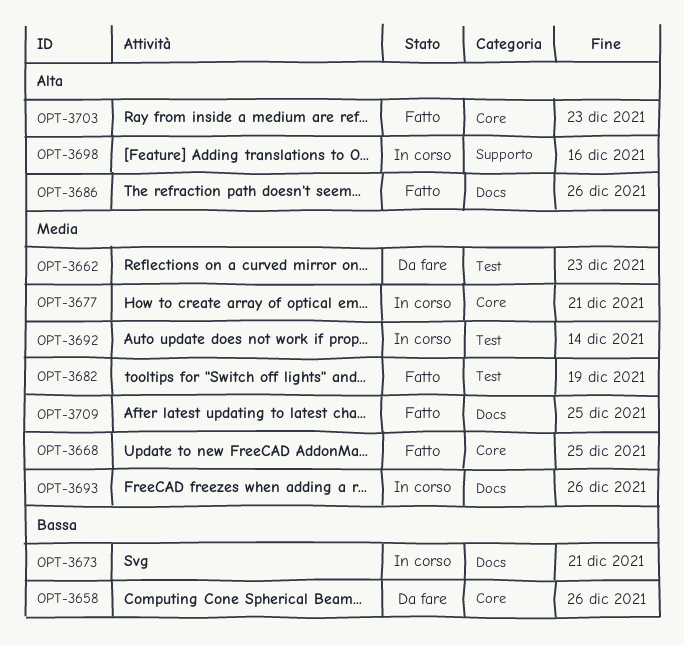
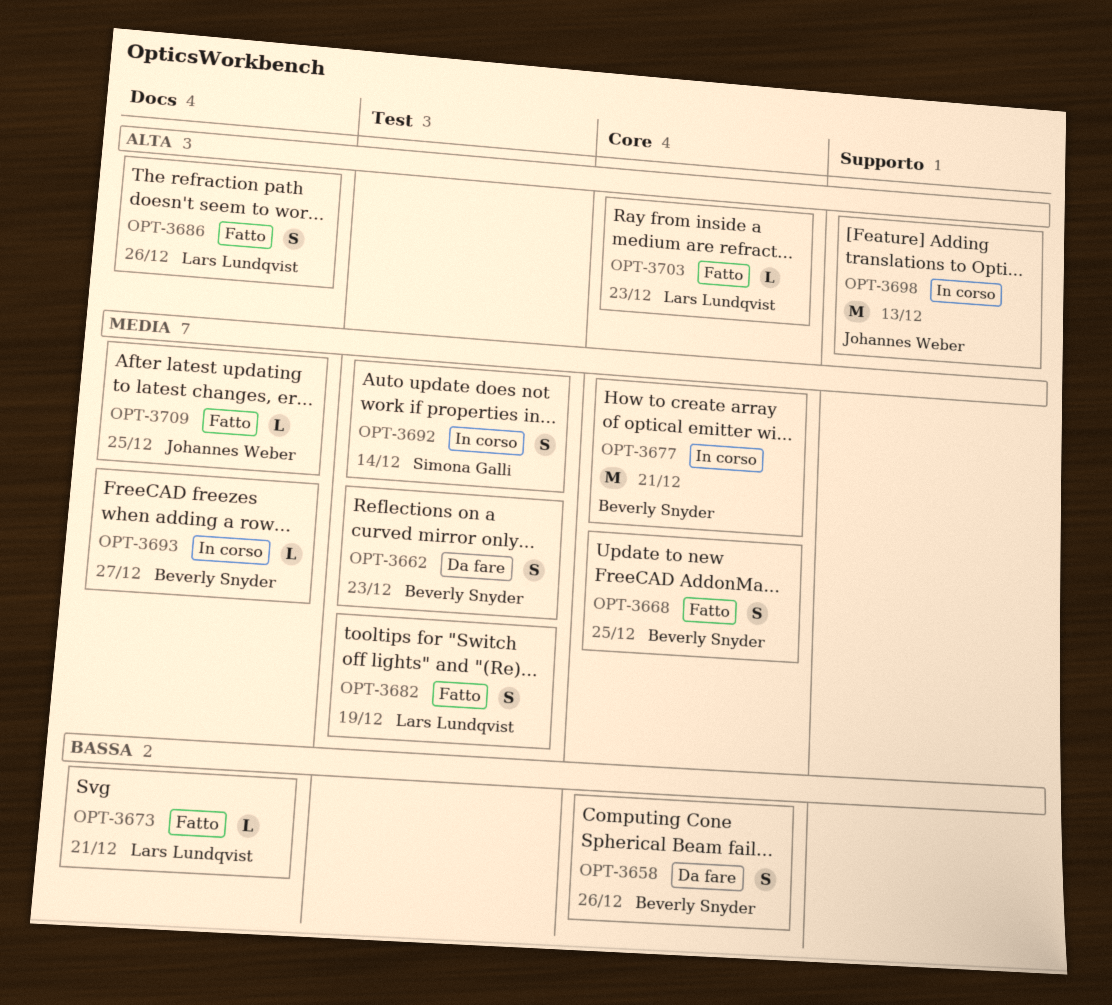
OPT-3673, status: In corso -> Fatto
OPT-3693, due: Dec 26 -> Dec 27
OPT-3698, due: Dec 16 -> Dec 13

